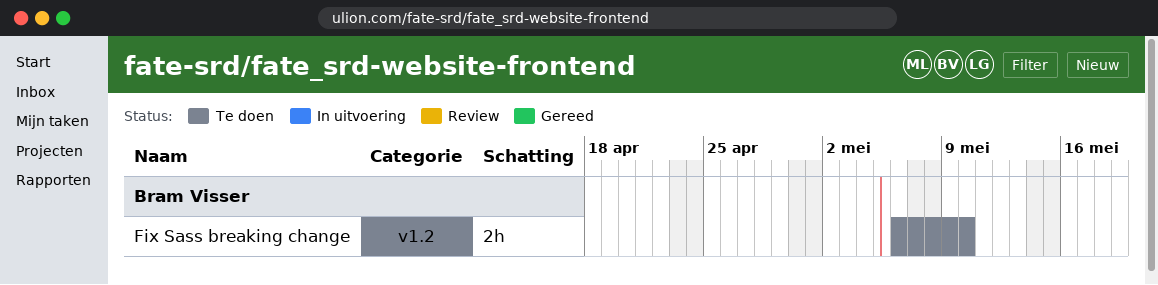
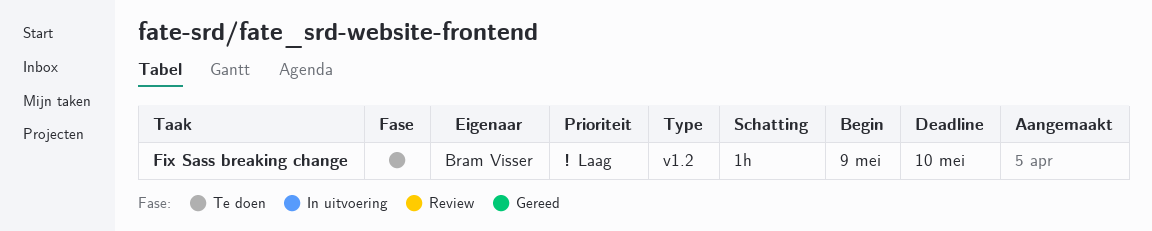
Fix Sass breaking change, estimate: 2h -> 1h
Fix Sass breaking change, start: May 6 -> May 9

